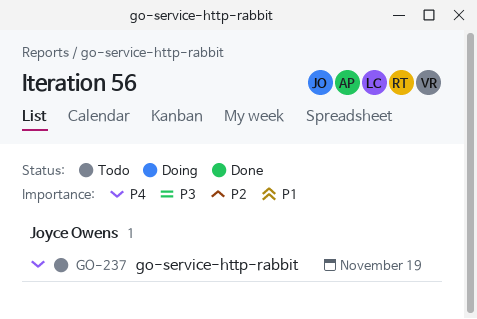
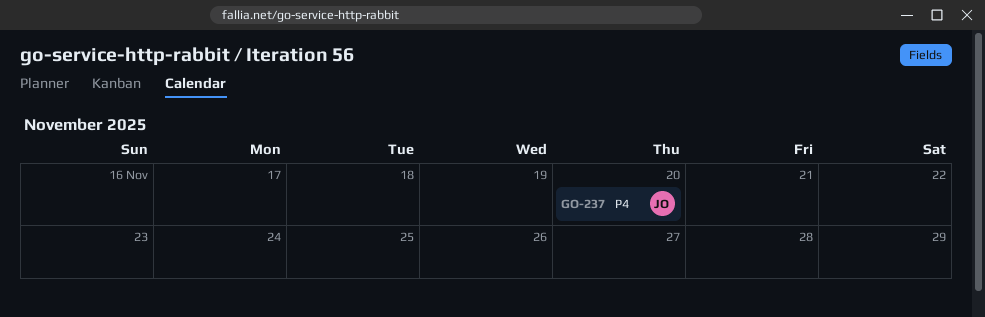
GO-237, due: Nov 19 -> Nov 20

